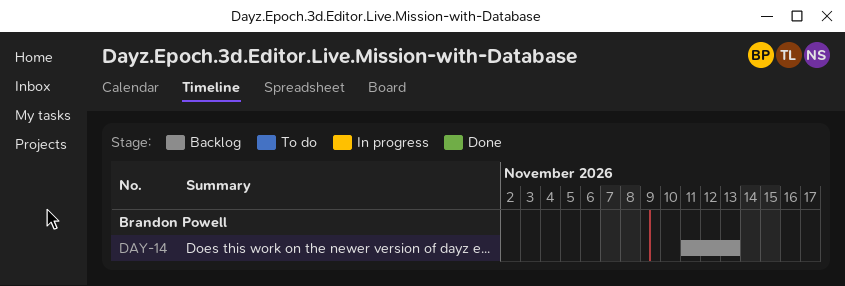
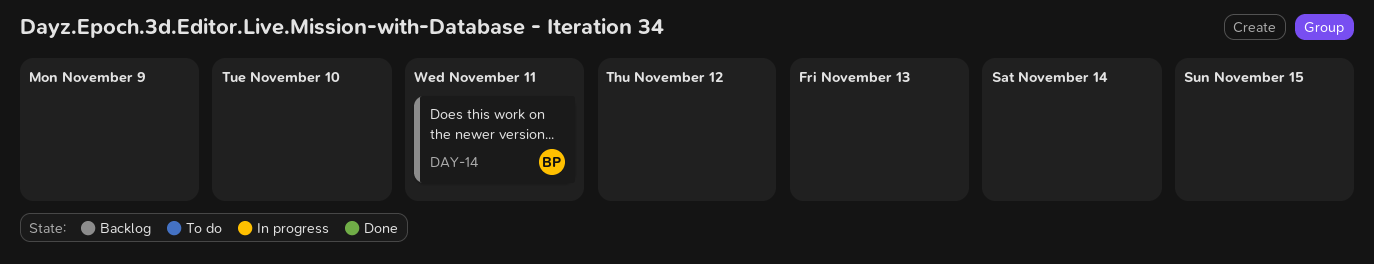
DAY-14, due: Nov 13 -> Nov 11

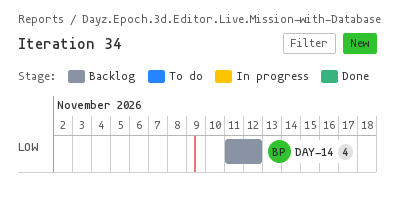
DAY-14, due: Nov 11 -> Nov 12

